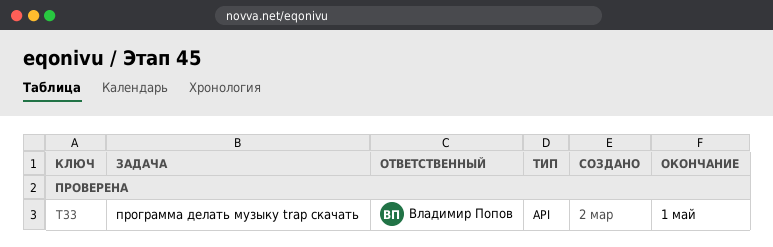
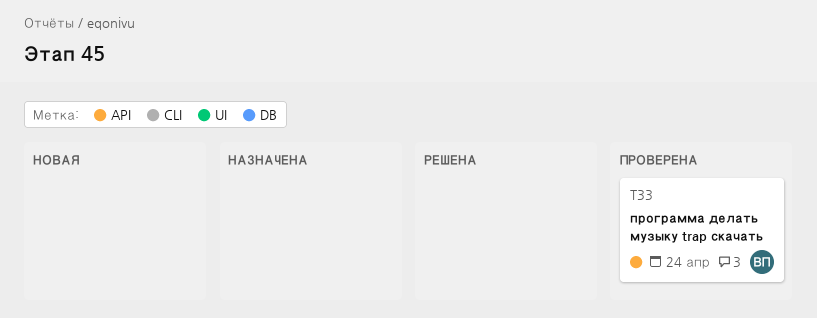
T33, due: May 1 -> Apr 24

